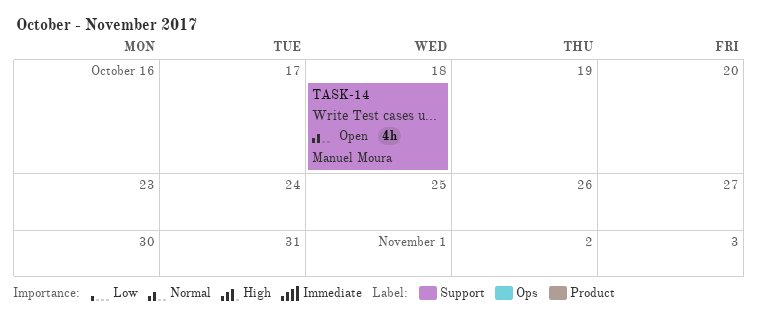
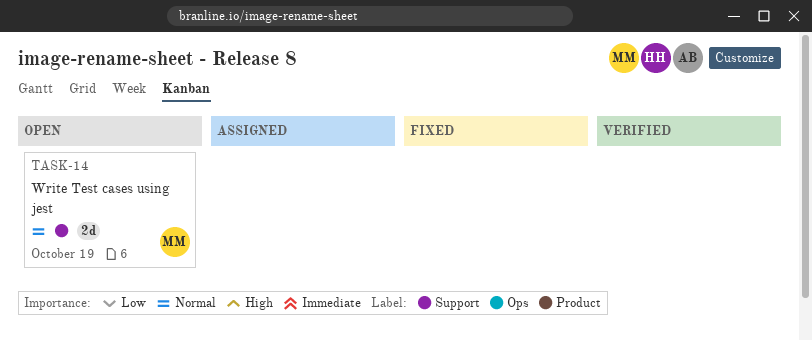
TASK-14, estimate: 4h -> 2d
TASK-14, due: Oct 18 -> Oct 19

